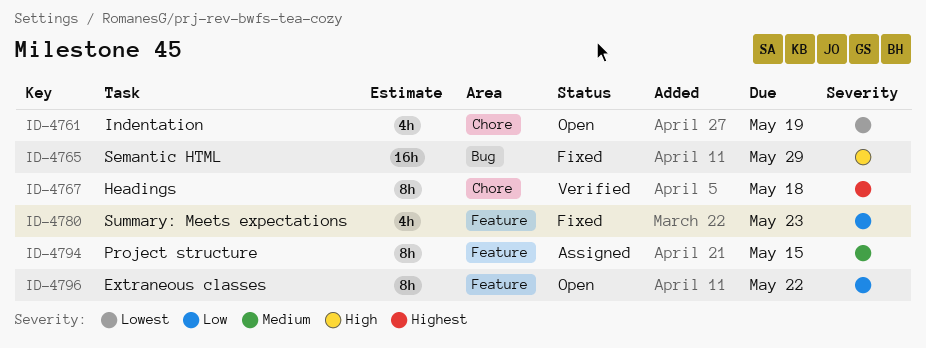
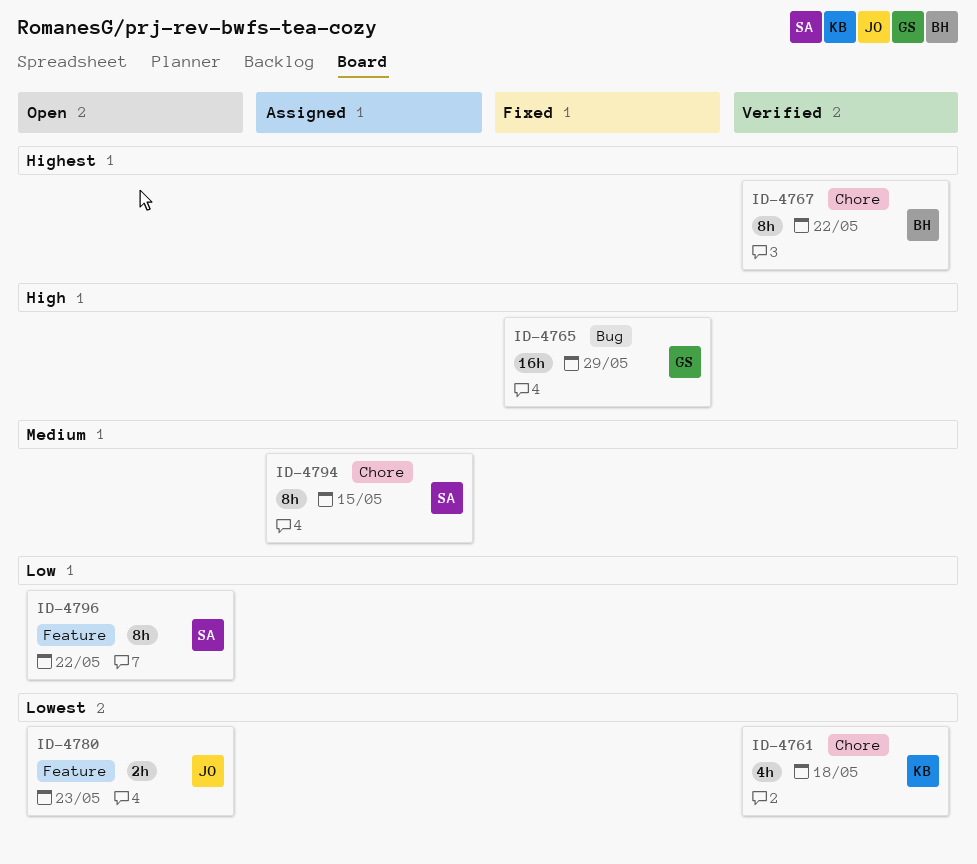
ID-4761, status: Open -> Verified
ID-4761, due: May 19 -> May 18
ID-4767, due: May 18 -> May 22
ID-4780, status: Fixed -> Open
ID-4780, priority: Low -> Lowest
ID-4780, estimate: 4h -> 2h
ID-4794, label: Feature -> Chore

